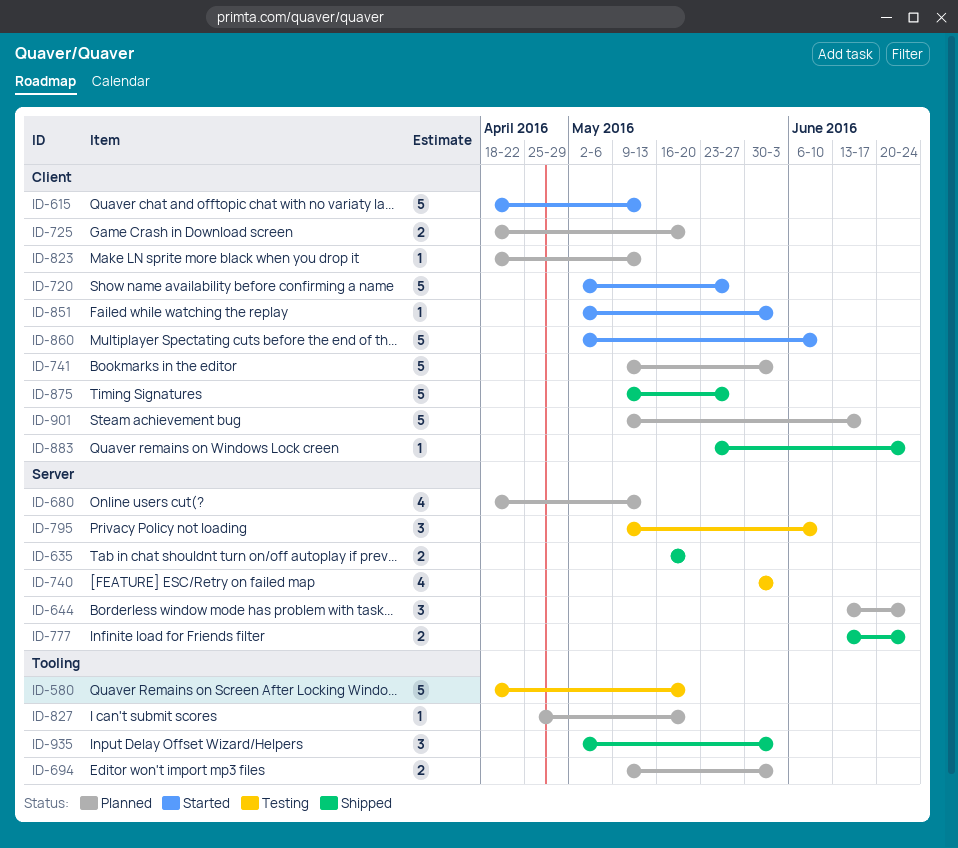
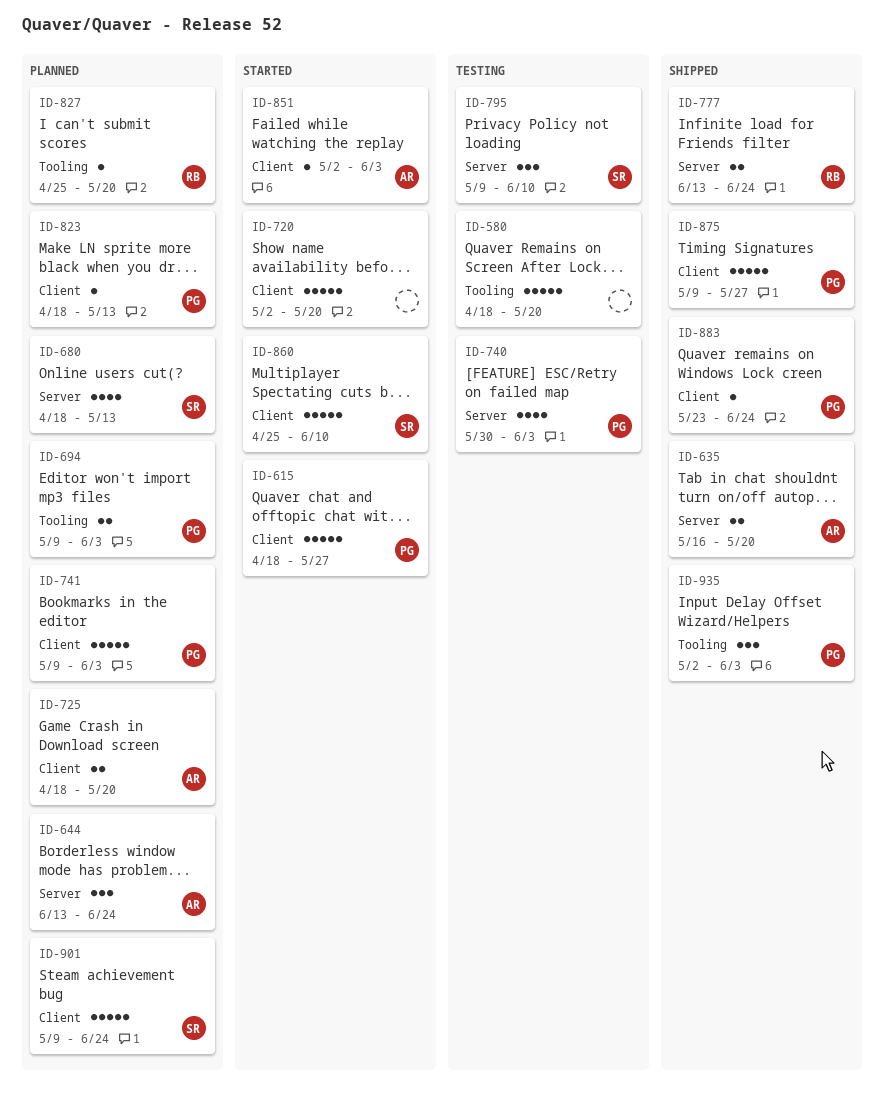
ID-615, due: May 13 -> May 27
ID-720, due: May 27 -> May 20
ID-860, start: May 2 -> Apr 25
ID-901, due: Jun 17 -> Jun 24

